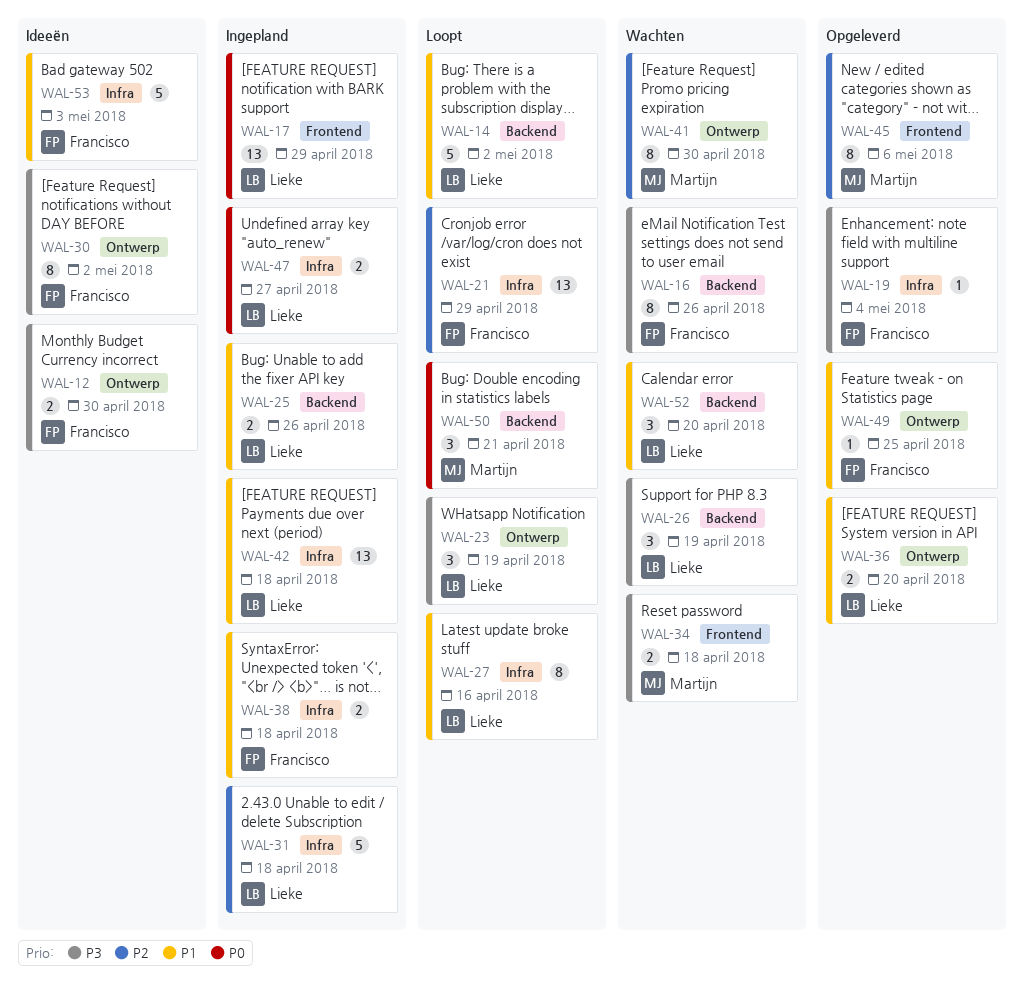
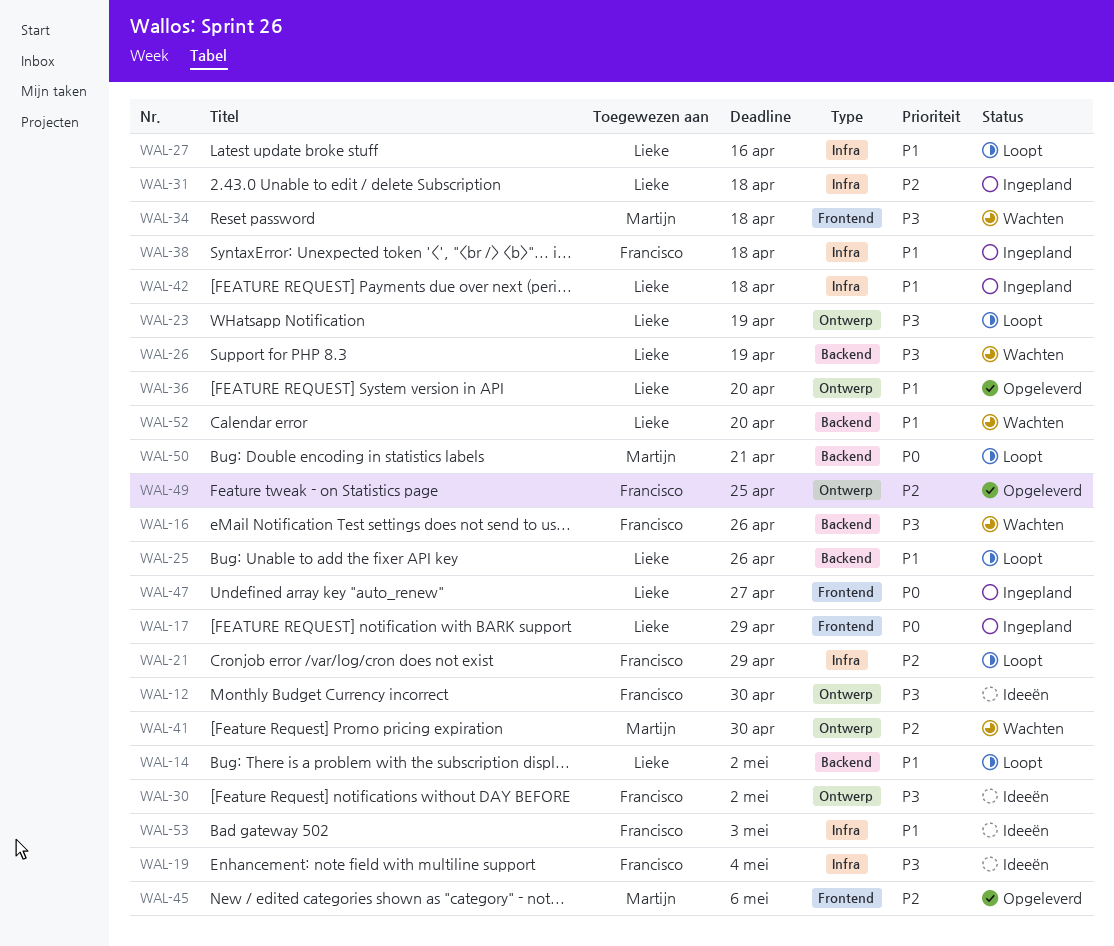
WAL-19, status: Opgeleverd -> Ideeën
WAL-25, status: Ingepland -> Loopt
WAL-47, label: Infra -> Frontend
WAL-49, priority: P1 -> P2

